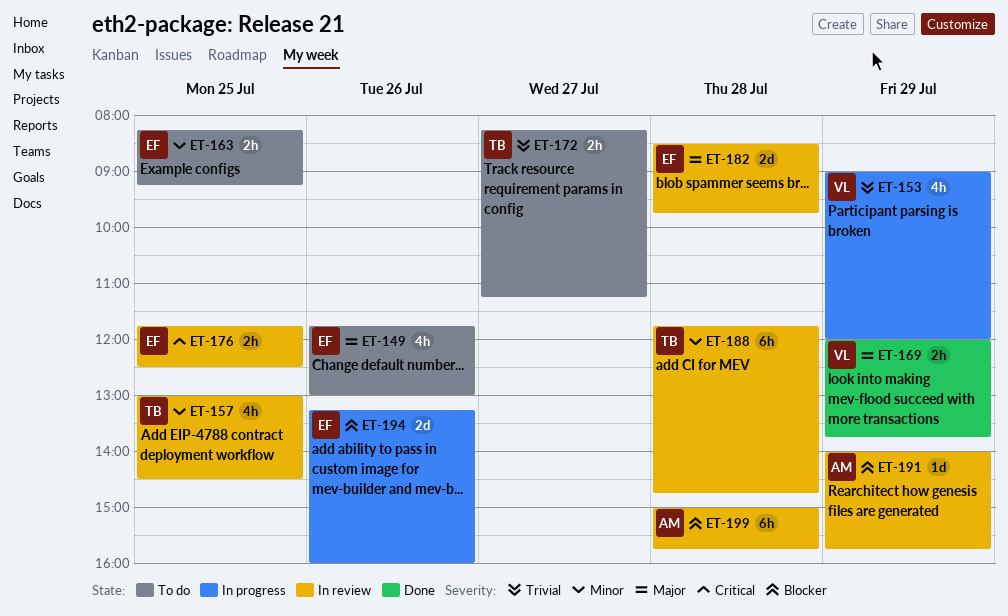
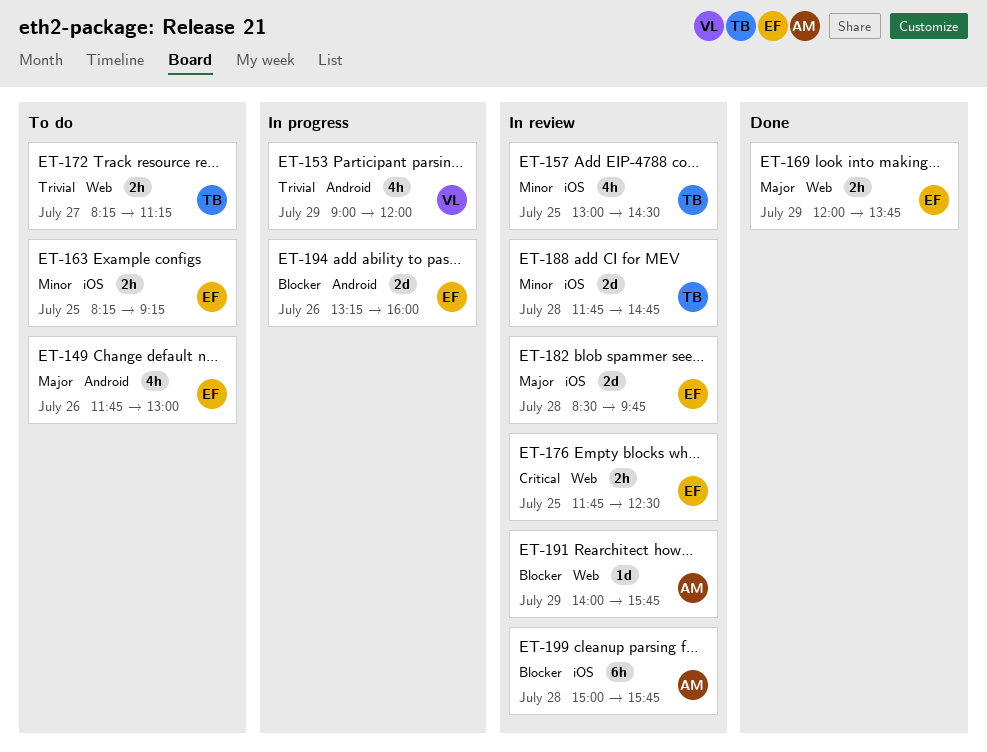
ET-169, owner: VL -> EF
ET-188, estimate: 6h -> 2d

